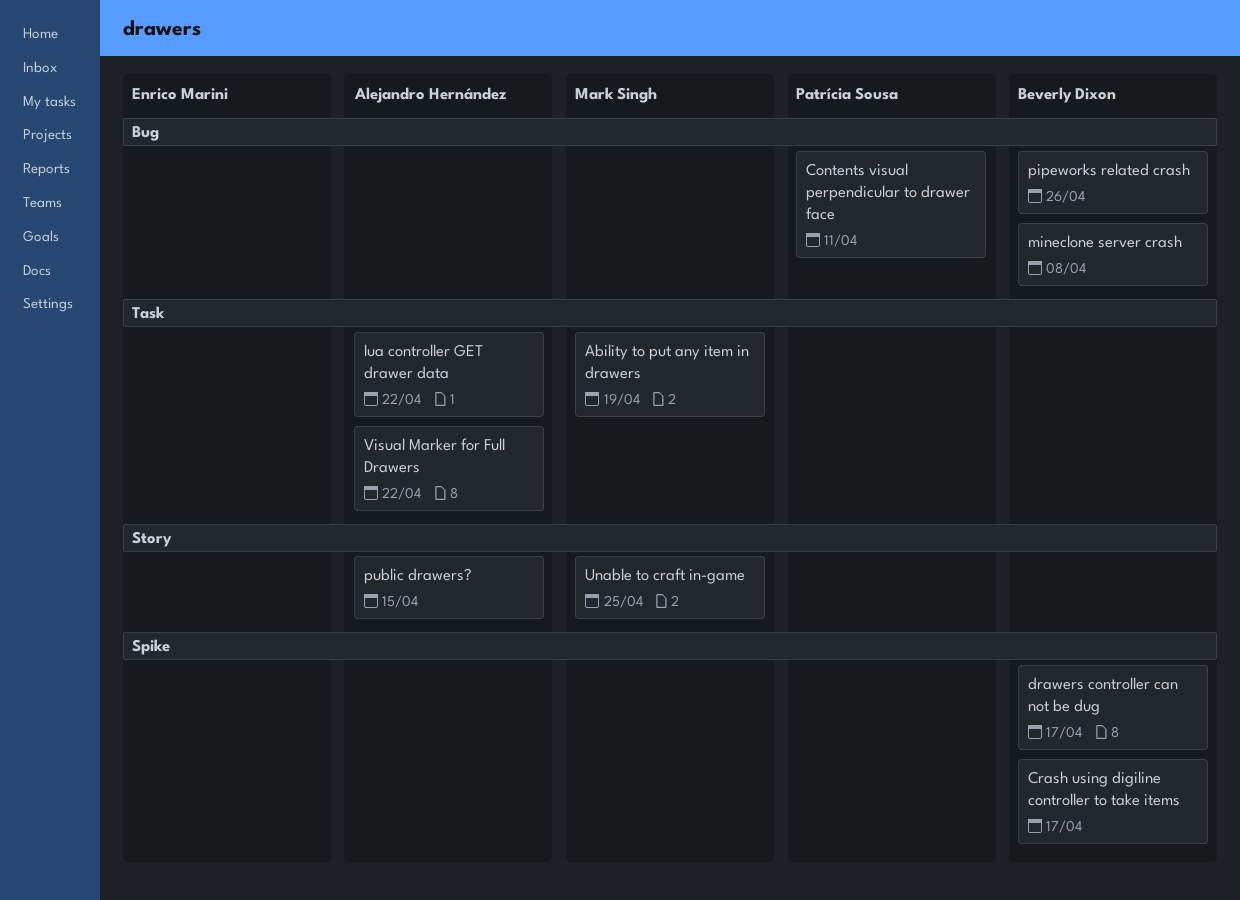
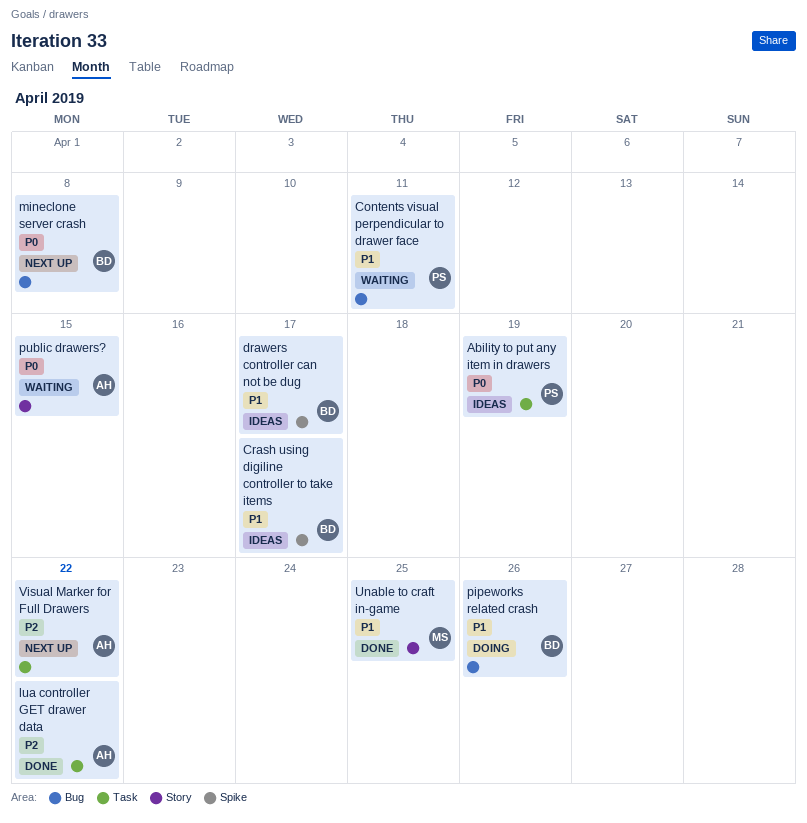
Ability to put any item in drawers, owner: Mark Singh -> Patrícia Sousa

